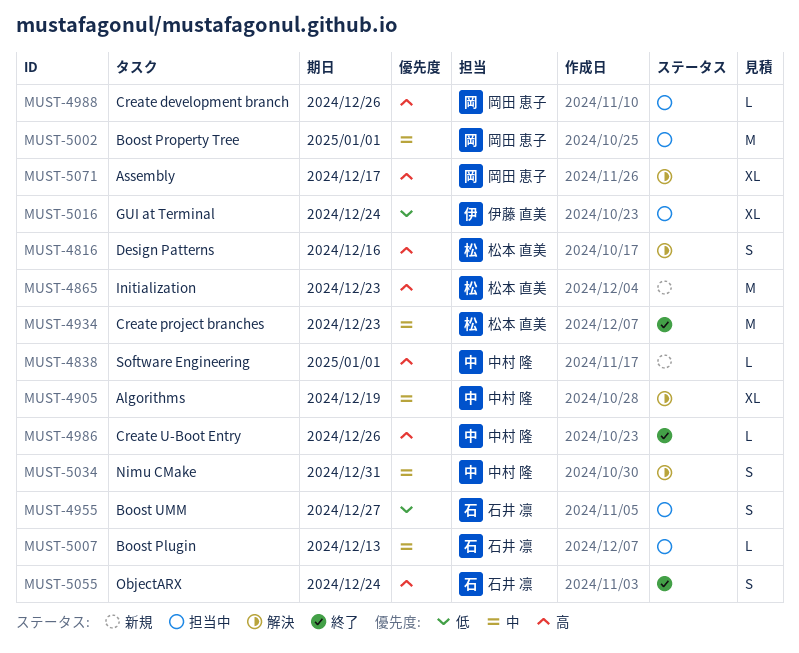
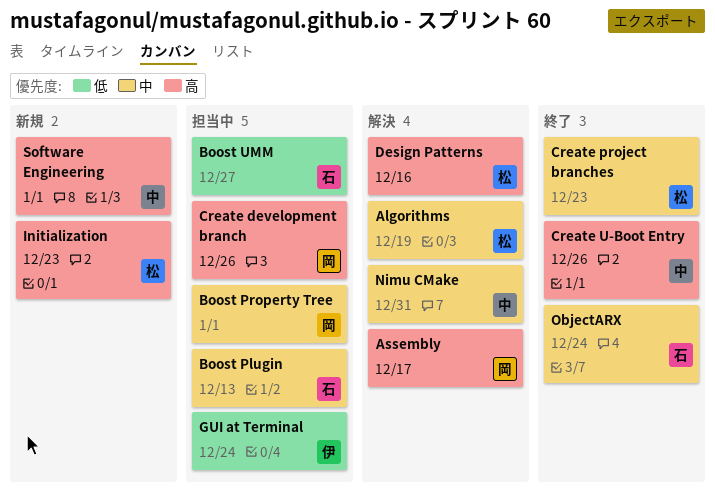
Algorithms, owner: 中村 隆 -> 松本 直美
ObjectARX, priority: 高 -> 中

